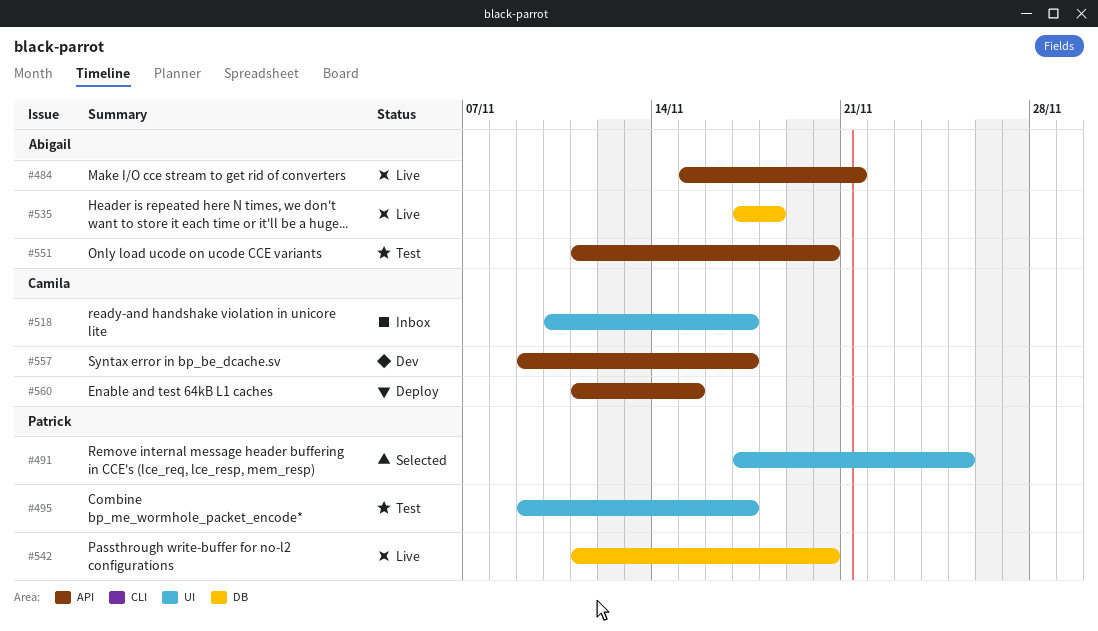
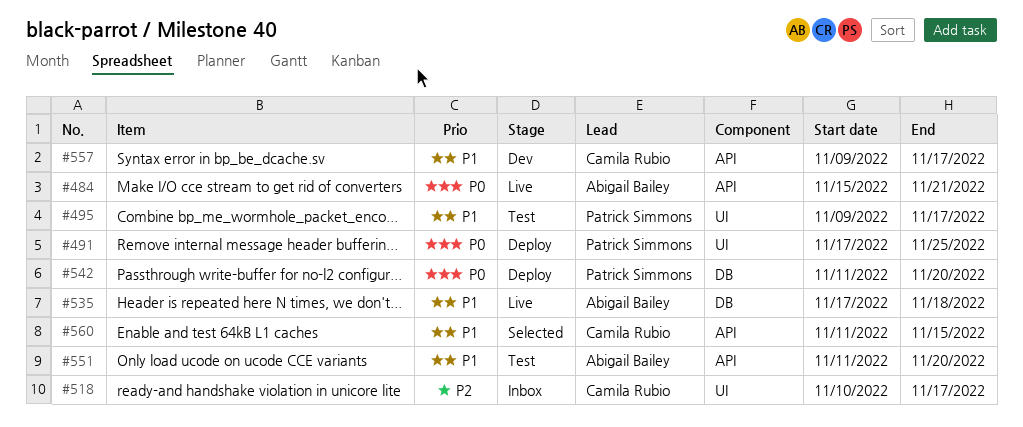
#491, status: Selected -> Deploy
#542, status: Live -> Deploy
#560, status: Deploy -> Selected

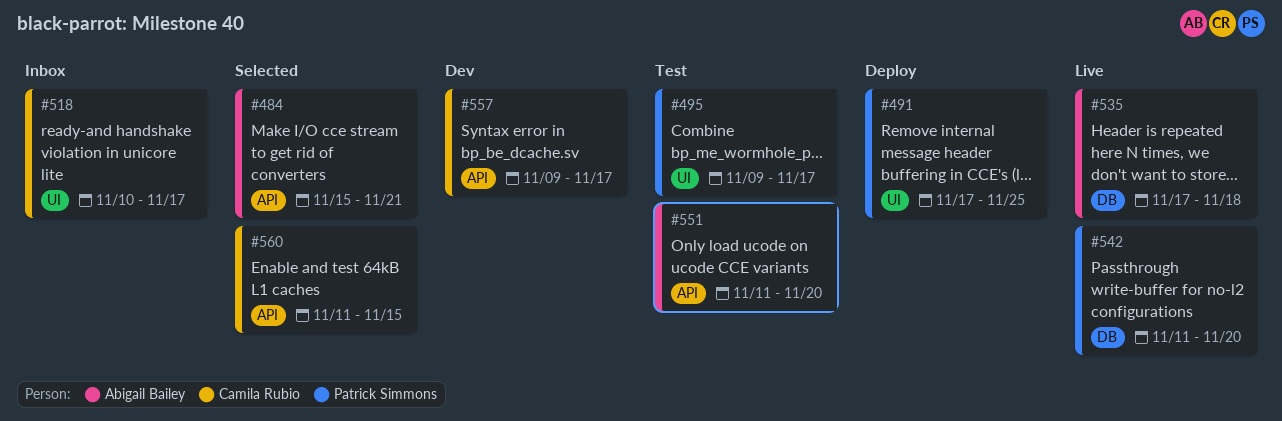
#484, status: Live -> Selected
#542, status: Deploy -> Live

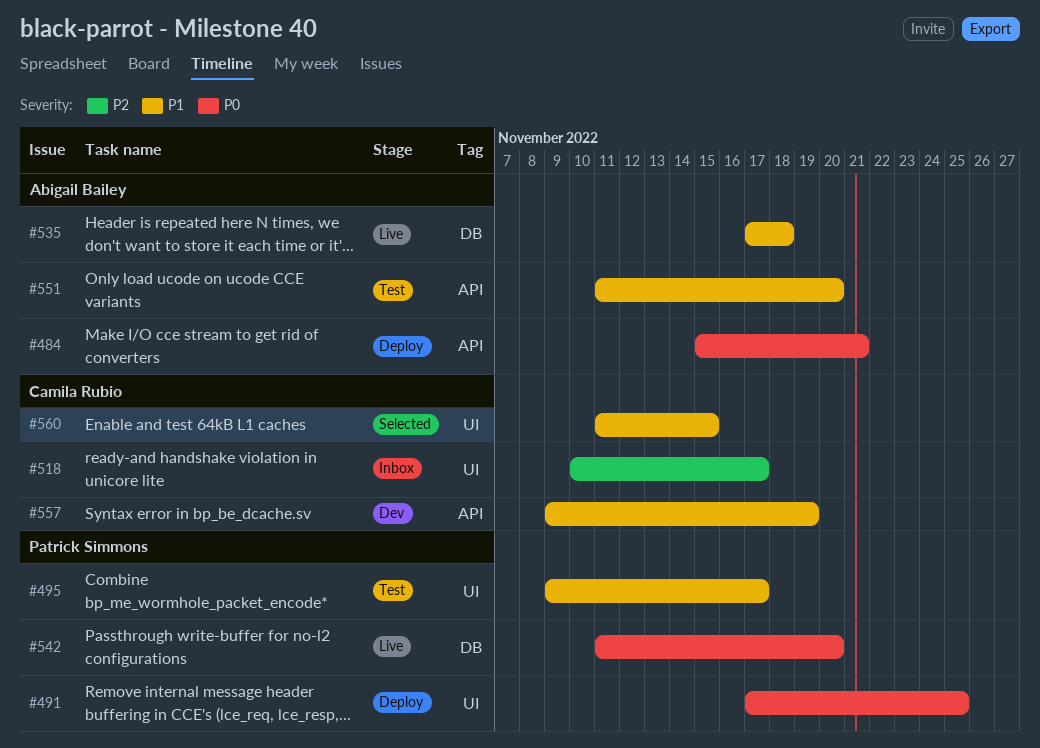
#484, status: Selected -> Deploy
#557, due: Nov 17 -> Nov 19
#560, label: API -> UI

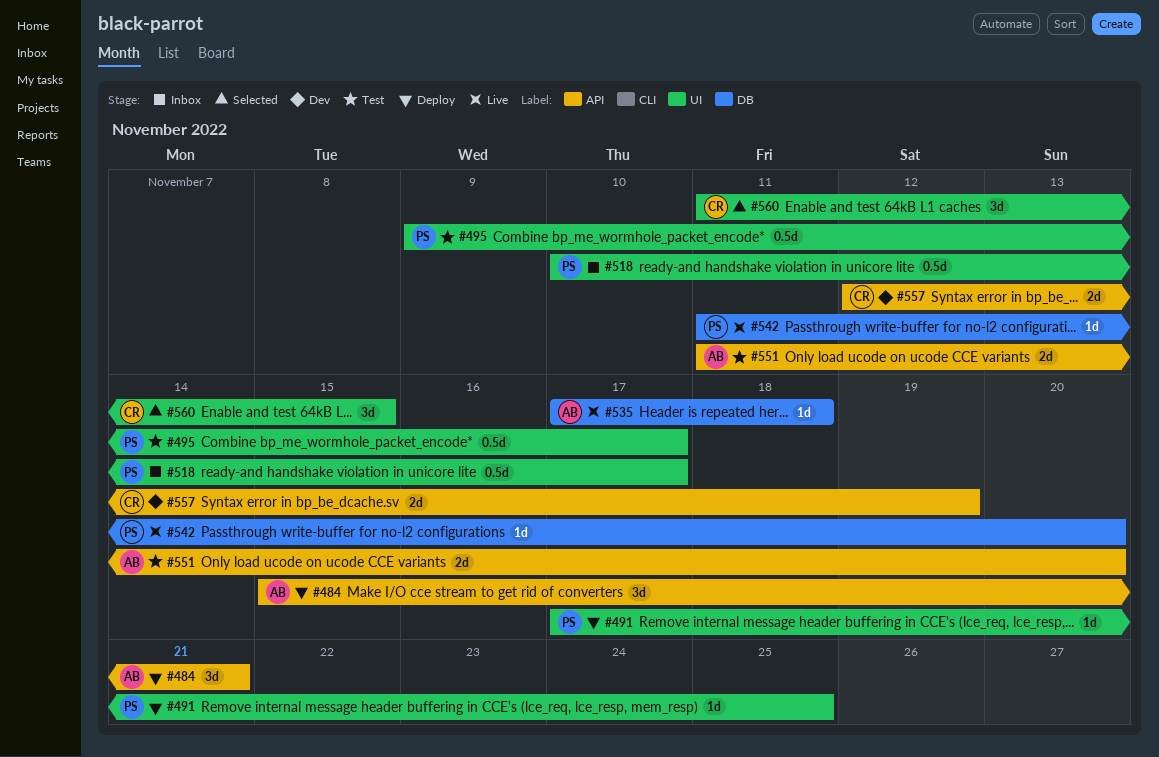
#518, owner: Camila Rubio -> Patrick Simmons
#557, start: Nov 9 -> Nov 12

